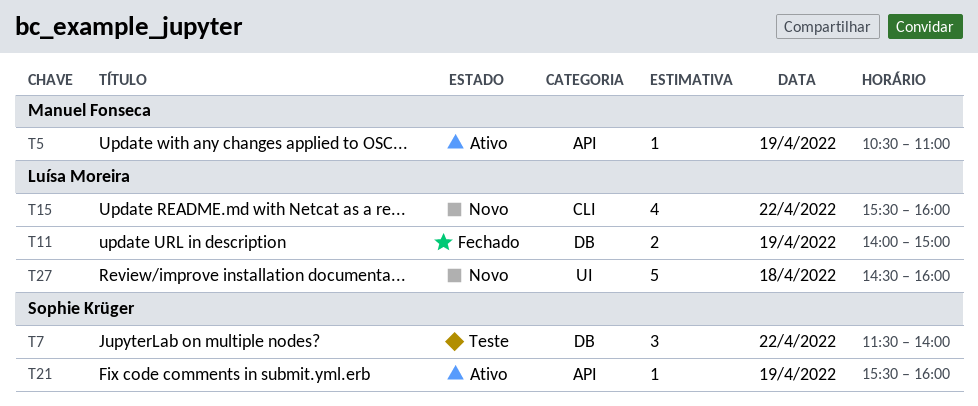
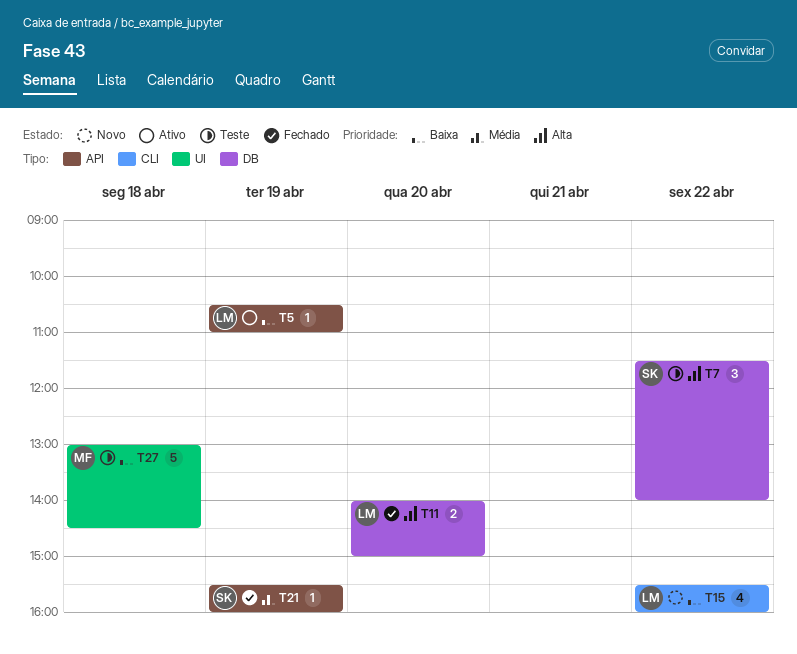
T5, owner: Manuel Fonseca -> Luísa Moreira
T11, day: Apr 19 -> Apr 20
T21, status: Ativo -> Fechado
T27, status: Novo -> Teste
T27, owner: Luísa Moreira -> Manuel Fonseca
T27, begins: 14:30 -> 13:00
T27, ends: 16:00 -> 14:30

